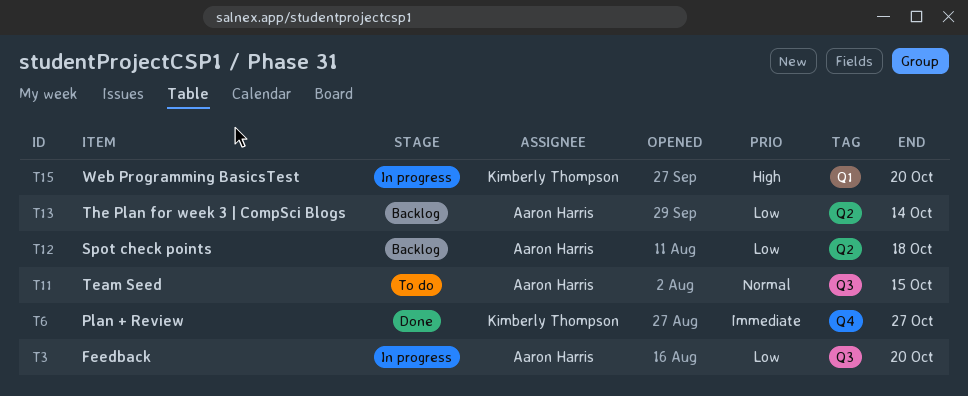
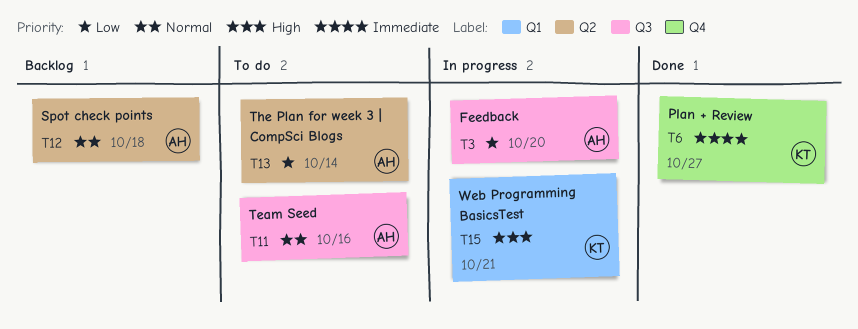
T11, due: Oct 15 -> Oct 16
T12, priority: Low -> Normal
T13, status: Backlog -> To do
T15, due: Oct 20 -> Oct 21

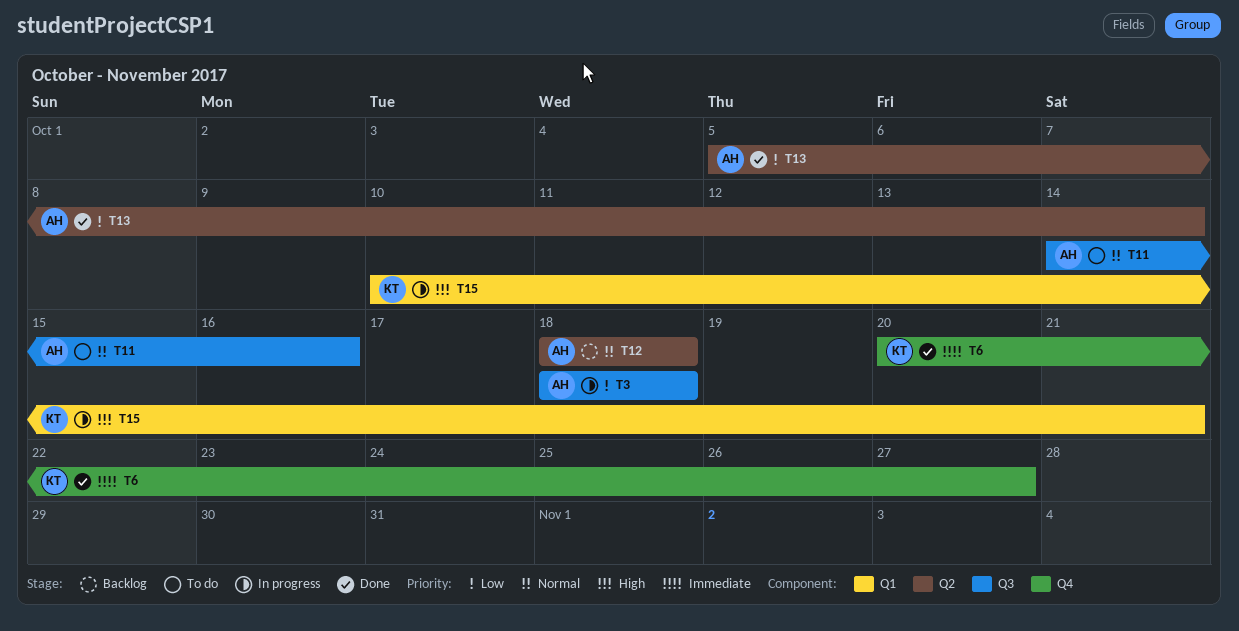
T3, due: Oct 20 -> Oct 18
T13, status: To do -> Done

